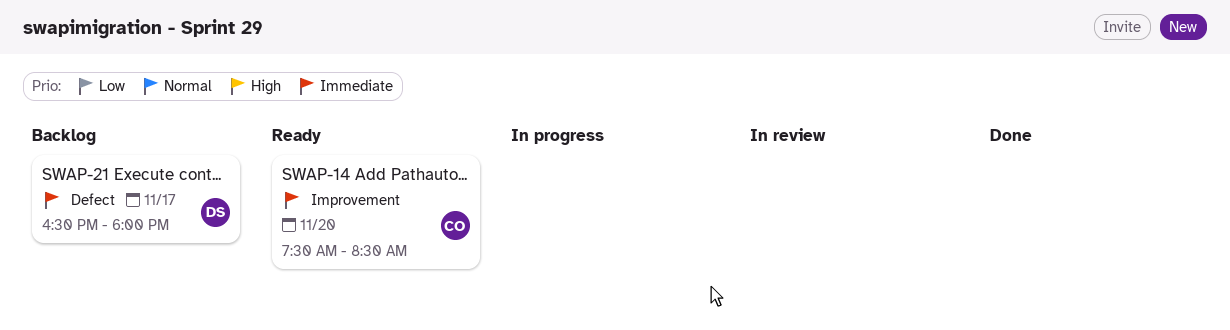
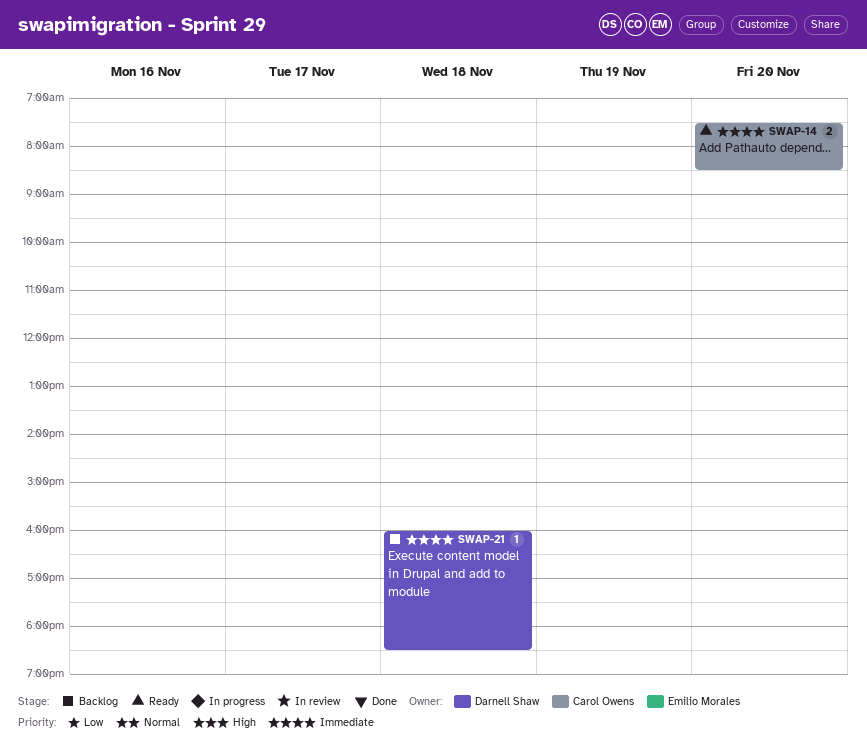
SWAP-21, day: Nov 17 -> Nov 18
SWAP-21, begins: 16:30 -> 16:00
SWAP-21, ends: 18:00 -> 18:30

